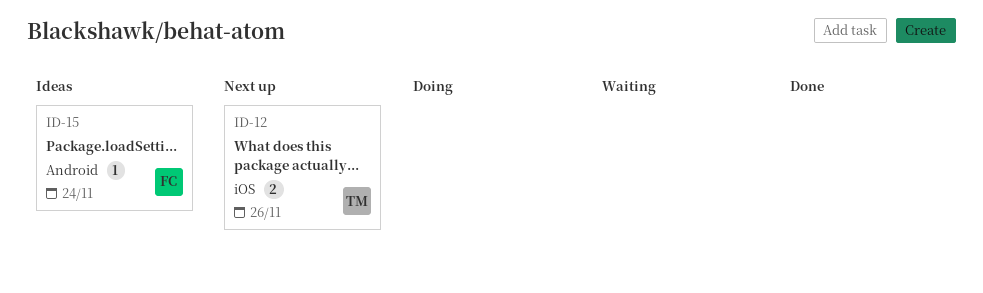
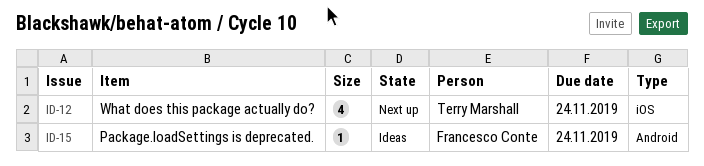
ID-12, estimate: 2 -> 4
ID-12, due: Nov 26 -> Nov 24

